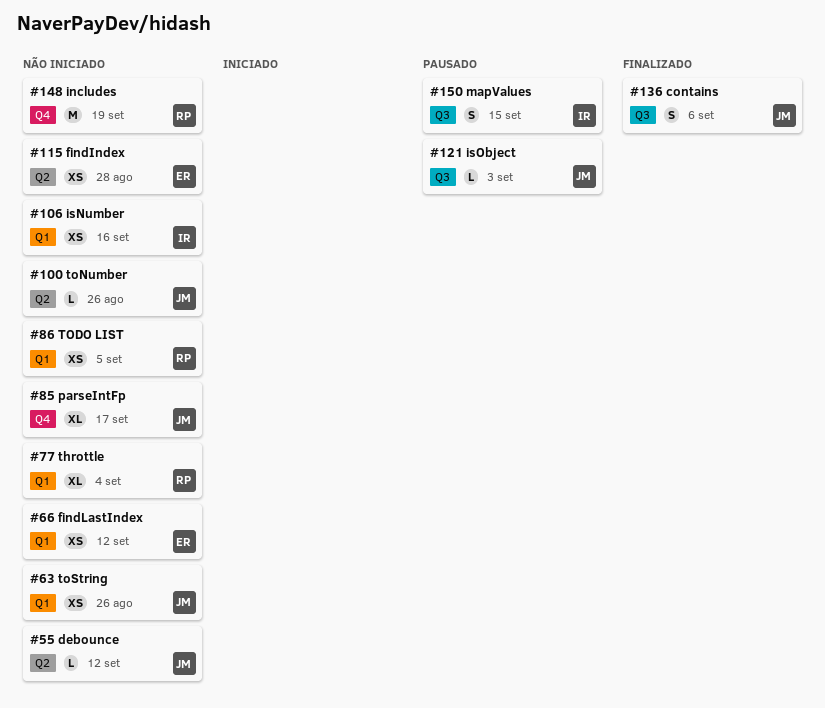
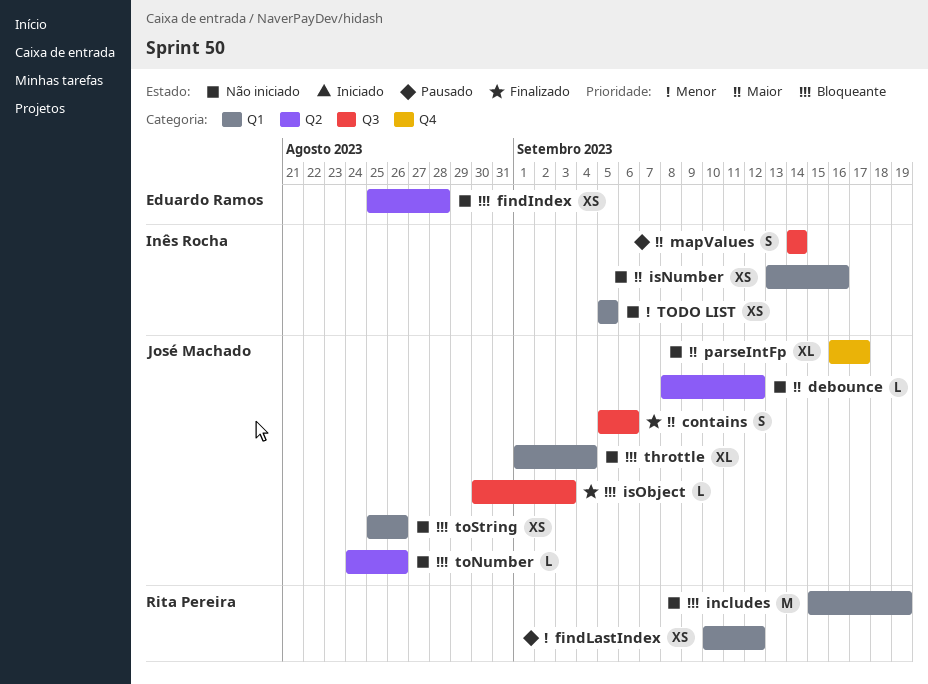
findLastIndex, status: Não iniciado -> Pausado
findLastIndex, owner: Eduardo Ramos -> Rita Pereira
includes, label: Q4 -> Q1
isObject, status: Pausado -> Finalizado
mapValues, due: Sep 15 -> Sep 14
throttle, owner: Rita Pereira -> José Machado
TODO LIST, owner: Rita Pereira -> Inês Rocha

